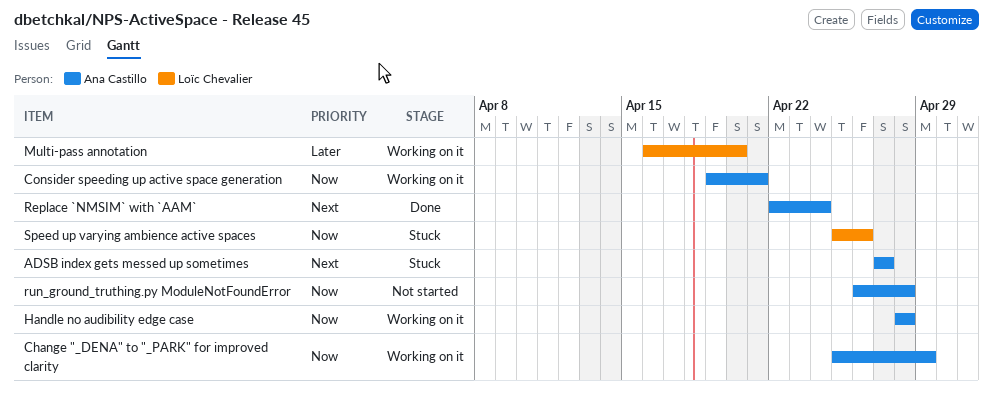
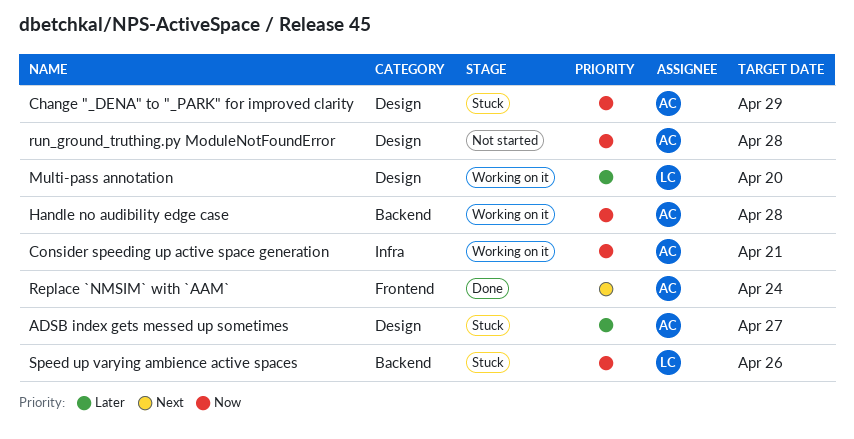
ADSB index gets messed up sometimes, priority: Next -> Later
Change "_DENA" to "_PARK" for improved clarity, status: Working on it -> Stuck

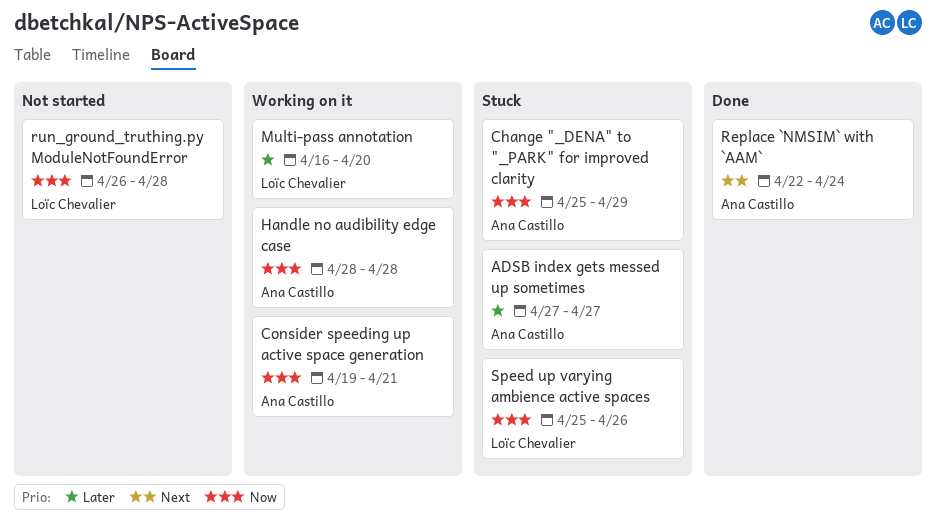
run_ground_truthing.py ModuleNotFoundError, owner: Ana Castillo -> Loïc Chevalier

